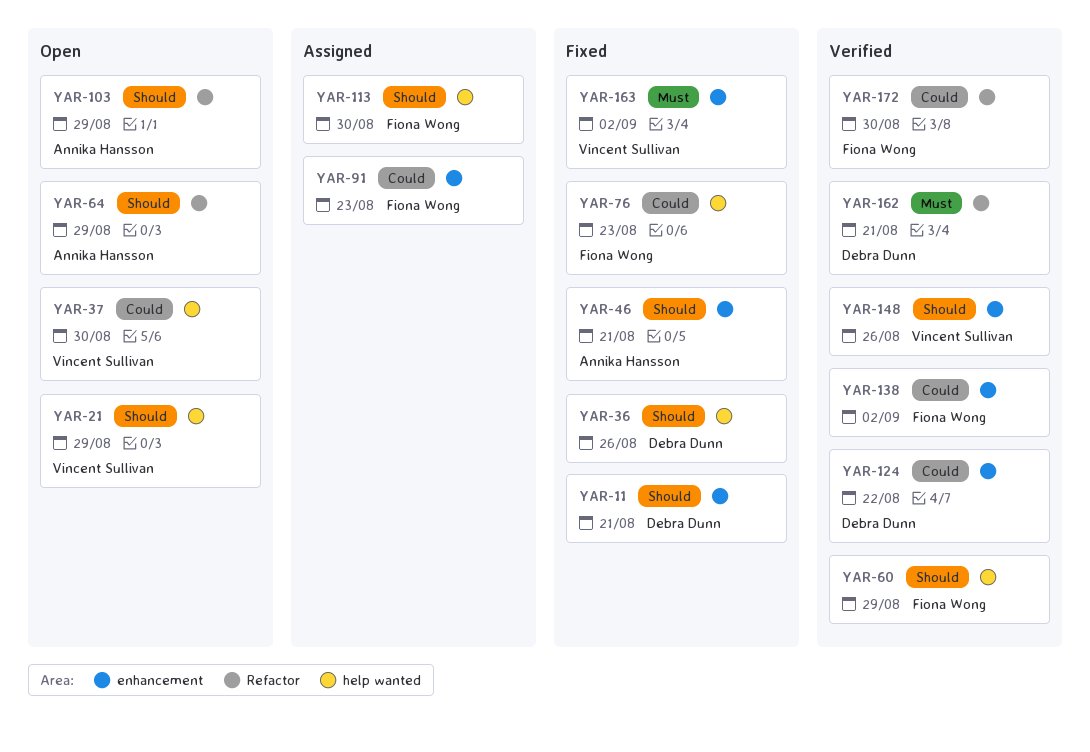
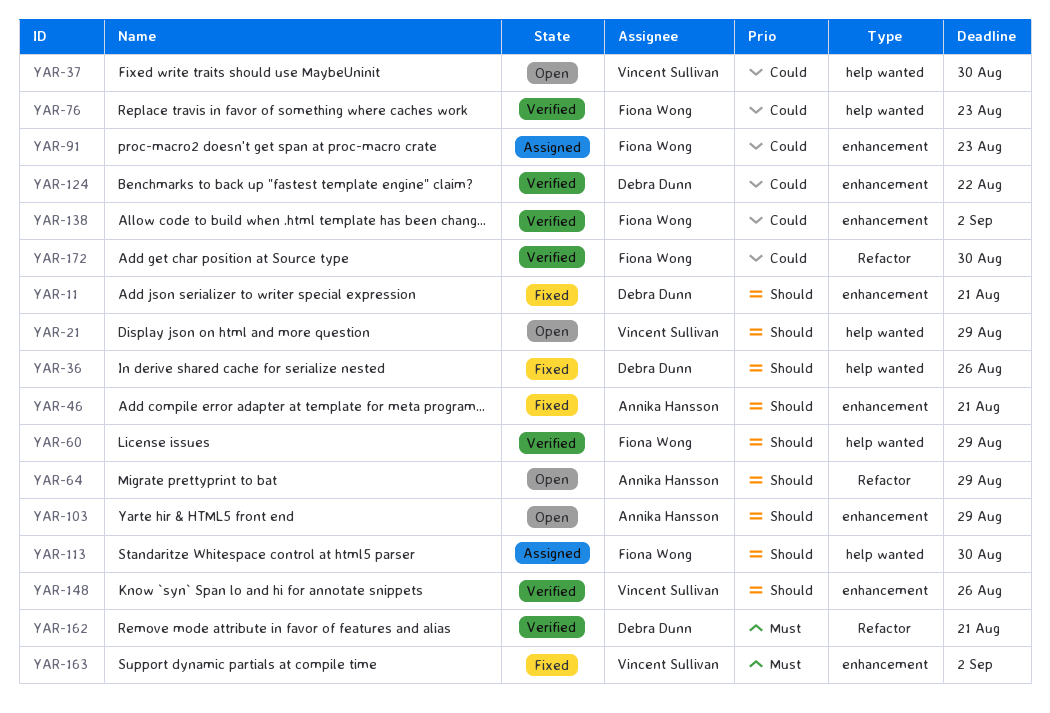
YAR-76, status: Fixed -> Verified
YAR-103, label: Refactor -> enhancement

